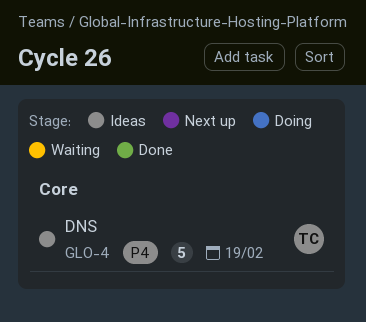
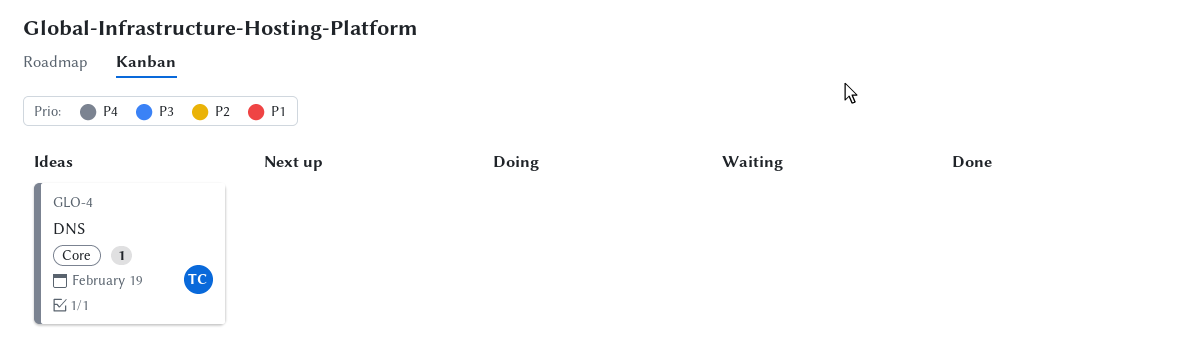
GLO-4, estimate: 5 -> 1

